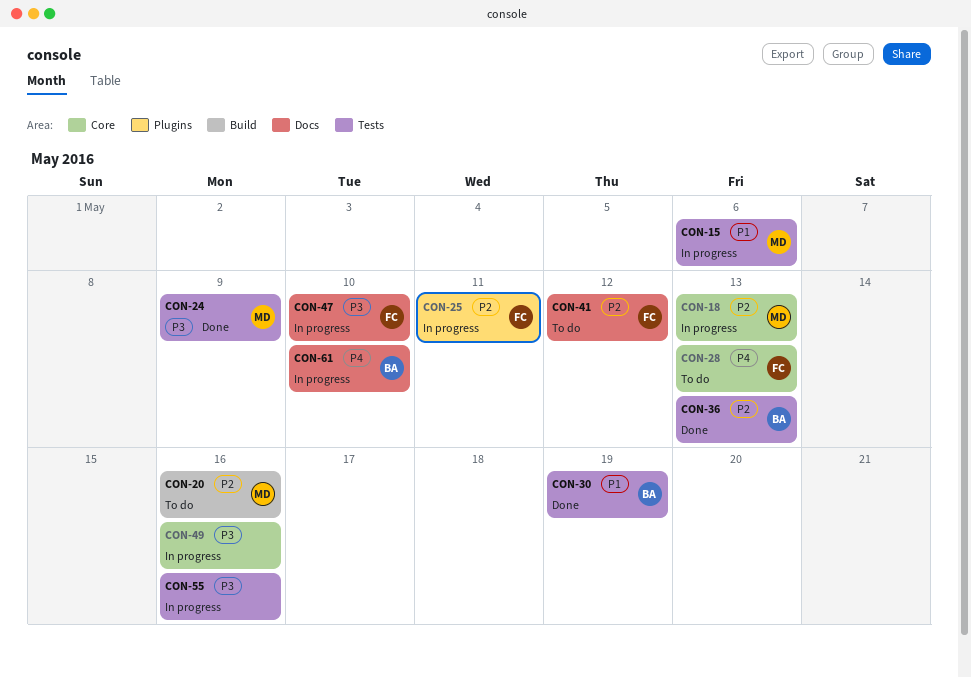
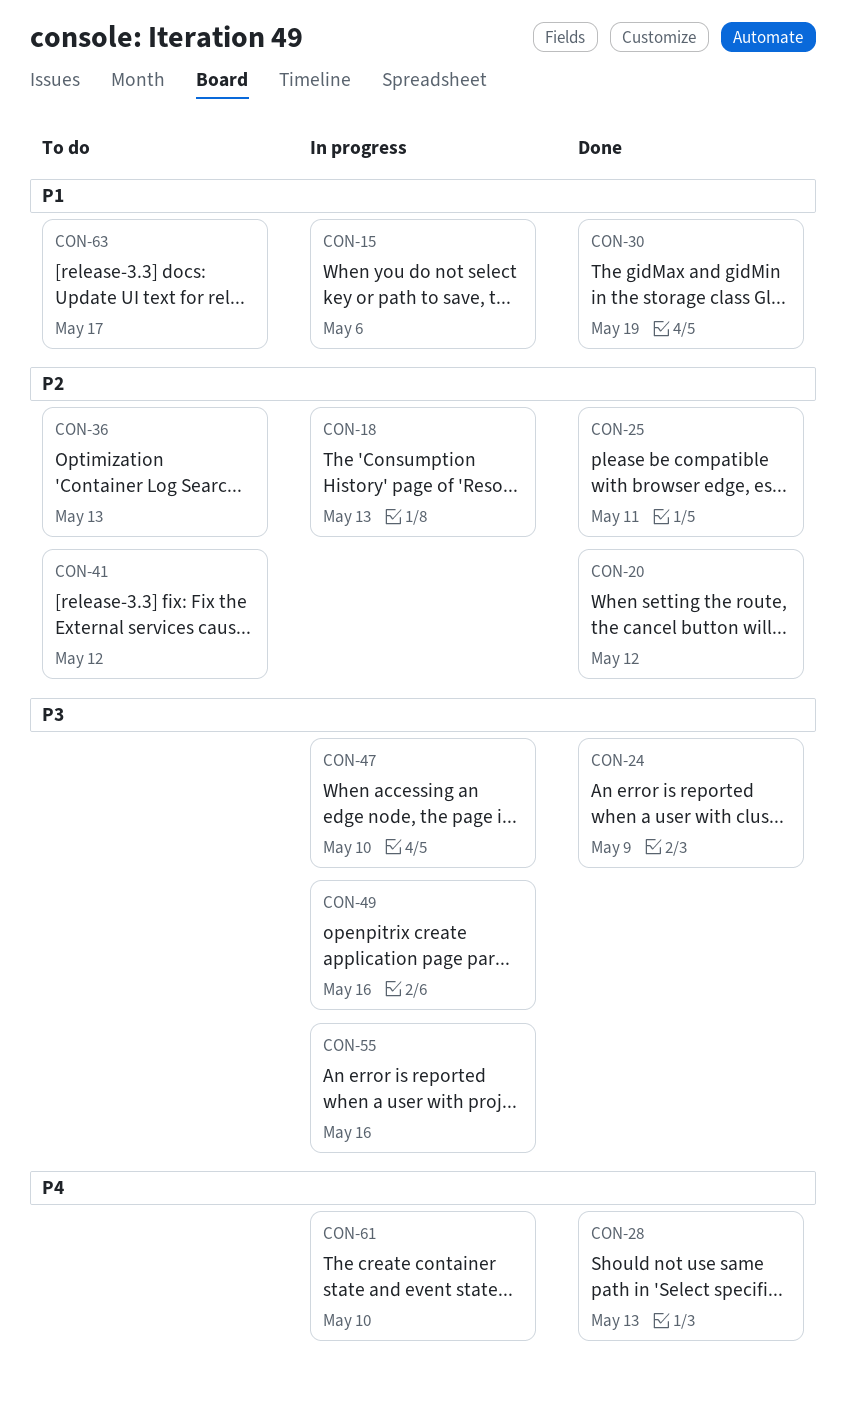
CON-20, status: To do -> Done
CON-20, due: May 16 -> May 12
CON-25, status: In progress -> Done
CON-28, status: To do -> Done
CON-36, status: Done -> To do
CON-63: none -> present

